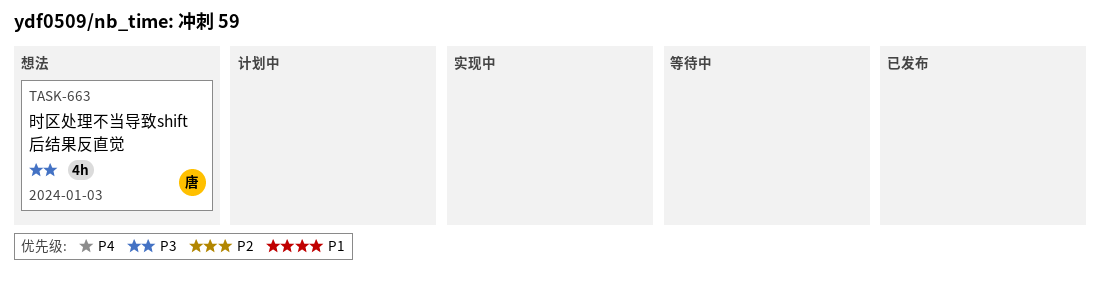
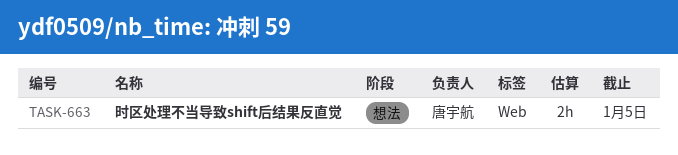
TASK-663, estimate: 4h -> 2h
TASK-663, due: Jan 3 -> Jan 5

